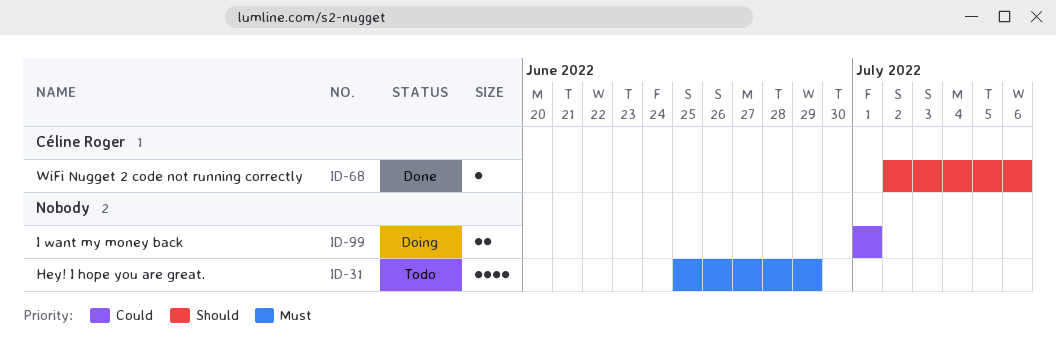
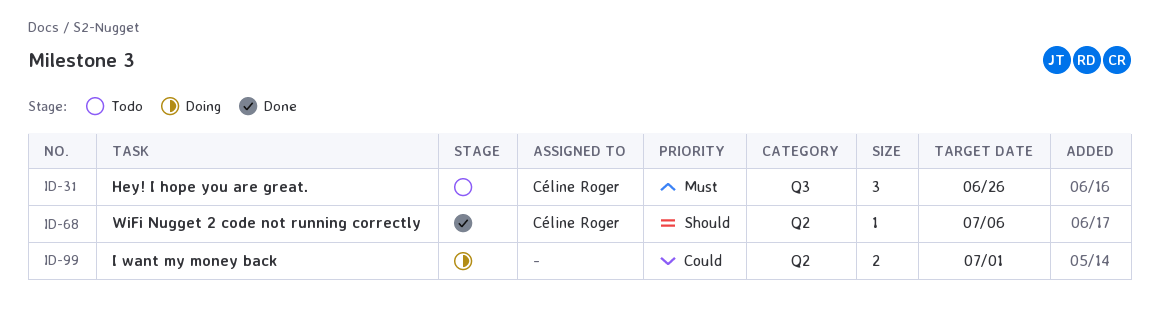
ID-31, owner: none -> Céline Roger
ID-31, estimate: 4 -> 3
ID-31, due: Jun 29 -> Jun 26

